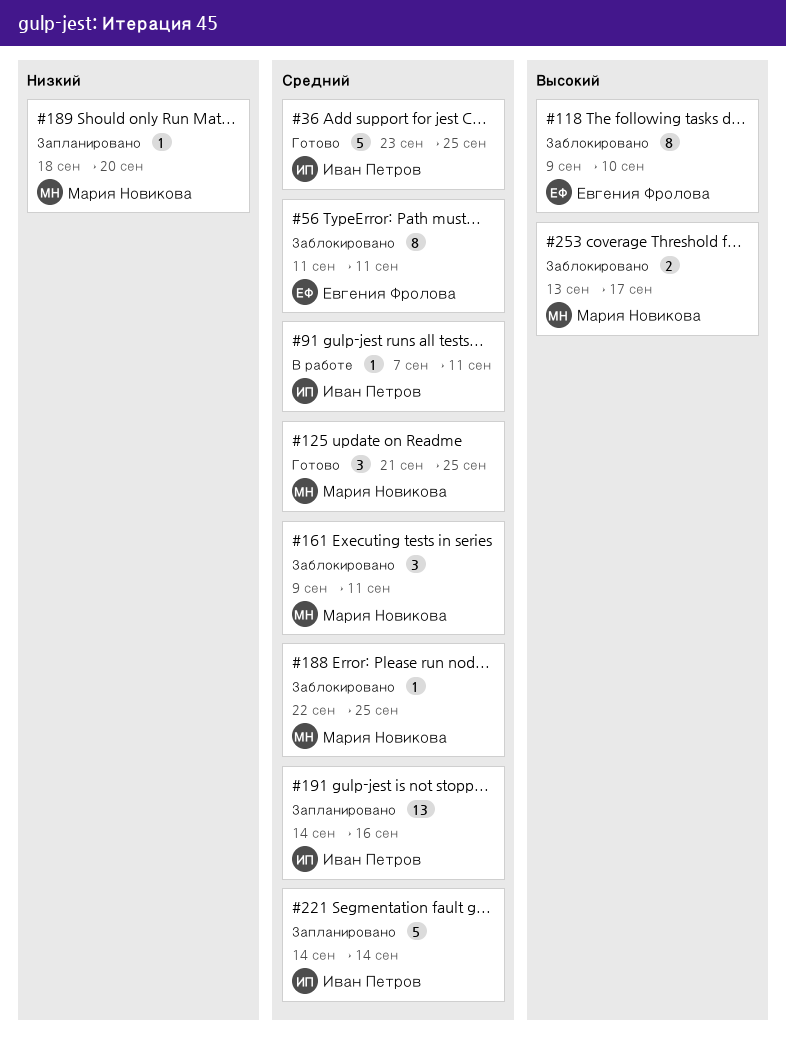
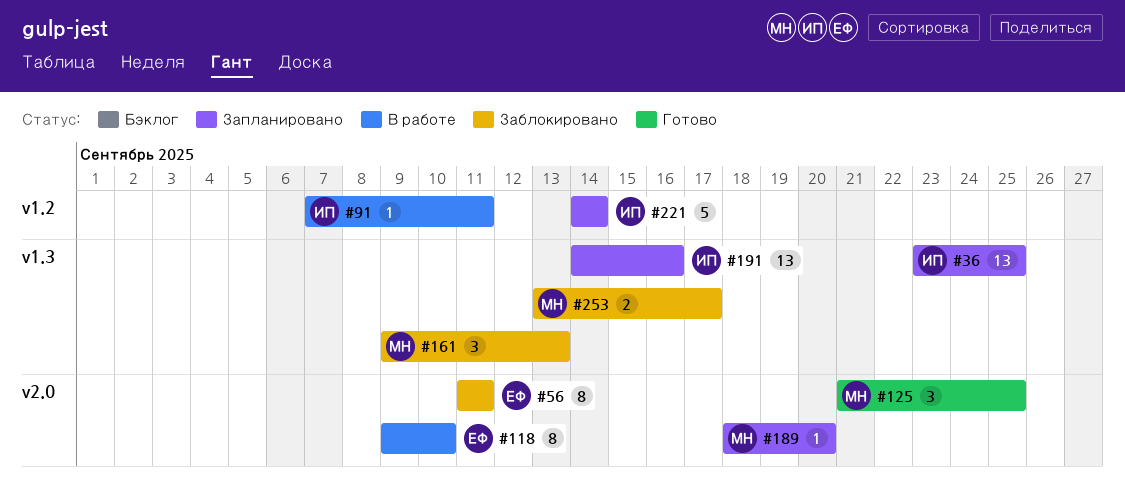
#36, status: Готово -> Запланировано
#36, estimate: 5 -> 13
#118, status: Заблокировано -> В работе
#161, due: Sep 11 -> Sep 13
#188: present -> none

